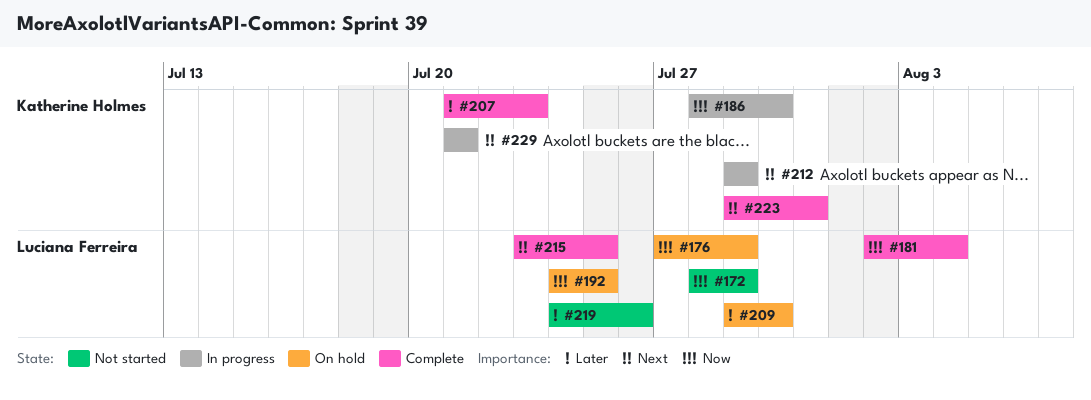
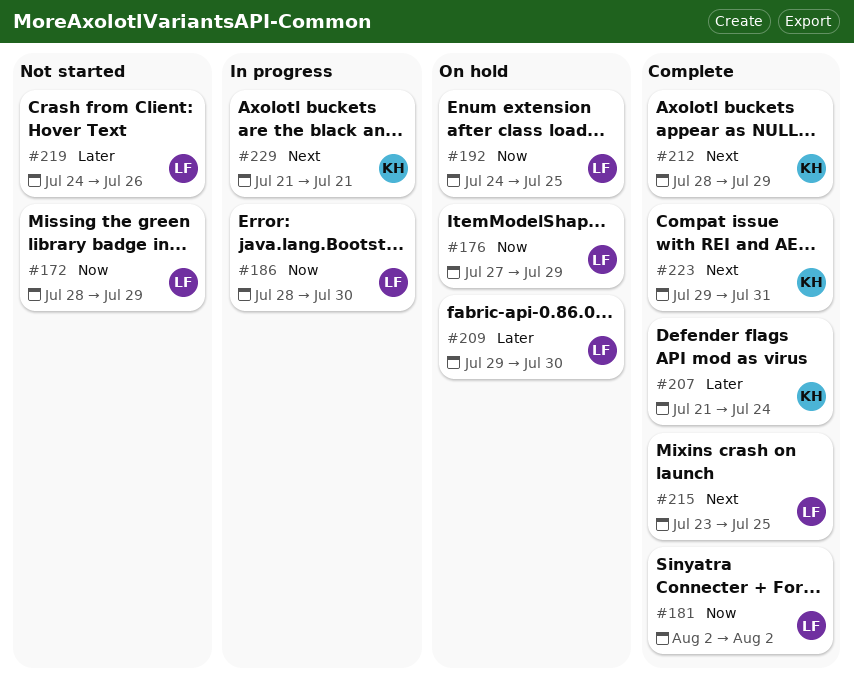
#181, due: Aug 4 -> Aug 2
#186, owner: Katherine Holmes -> Luciana Ferreira
#207, due: Jul 23 -> Jul 24
#212, status: In progress -> Complete
#212, start: Jul 29 -> Jul 28

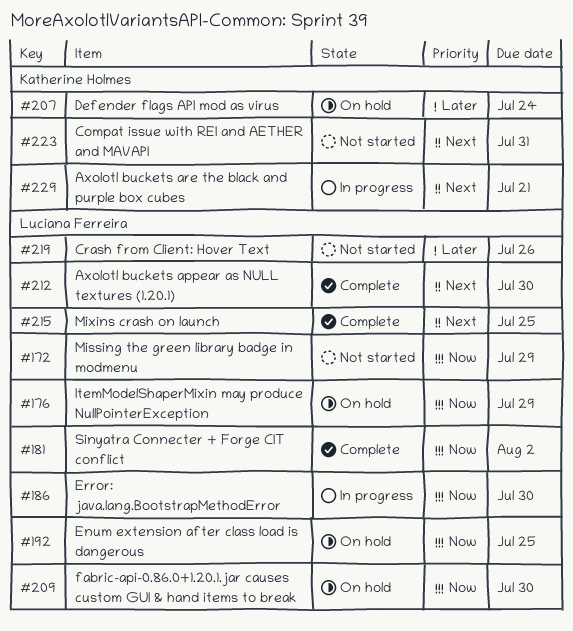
#207, status: Complete -> On hold
#209, priority: Later -> Now
#212, owner: Katherine Holmes -> Luciana Ferreira
#212, due: Jul 29 -> Jul 30
#223, status: Complete -> Not started

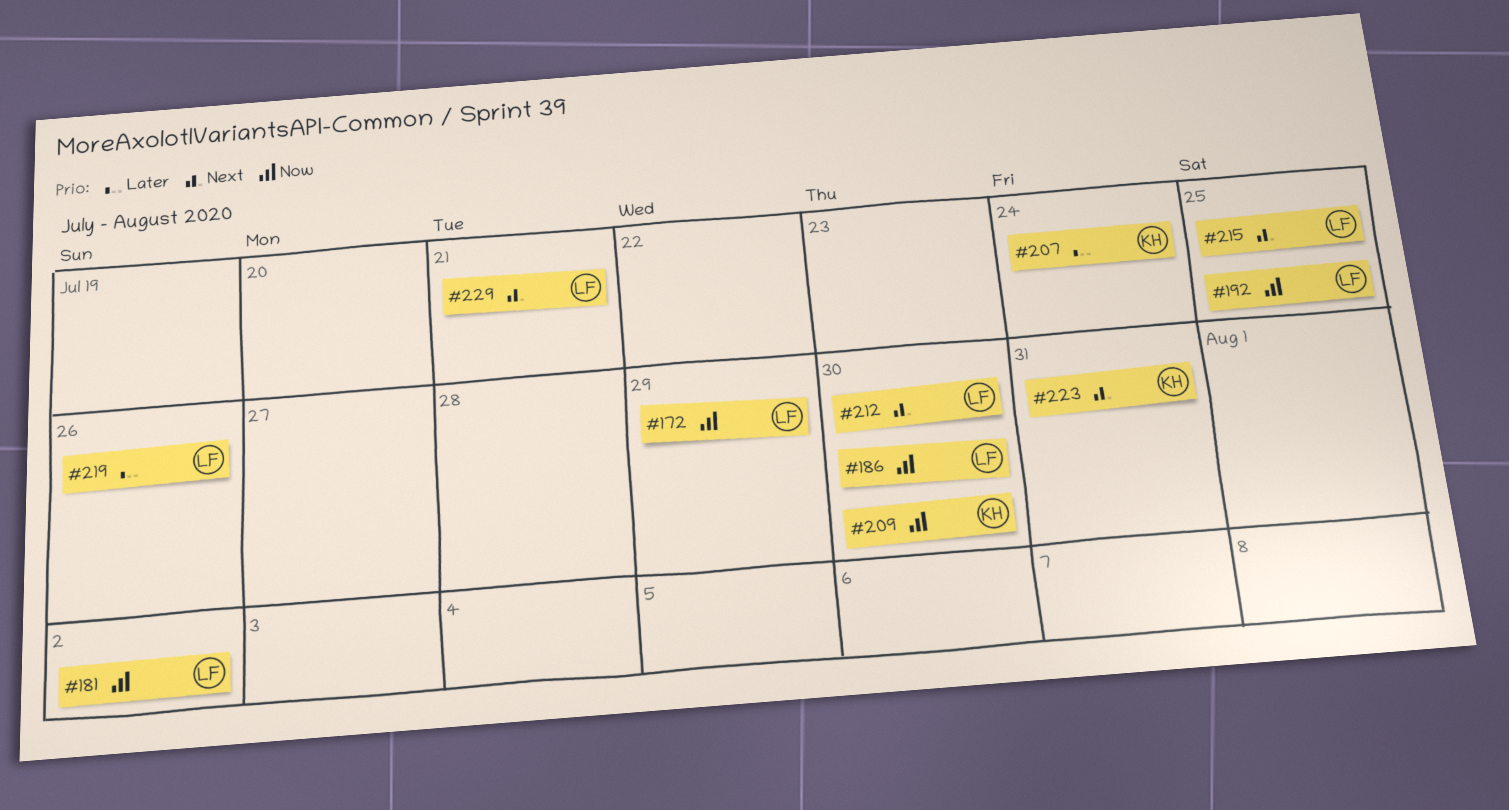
#176: present -> none
#209, owner: Luciana Ferreira -> Katherine Holmes
#229, owner: Katherine Holmes -> Luciana Ferreira

